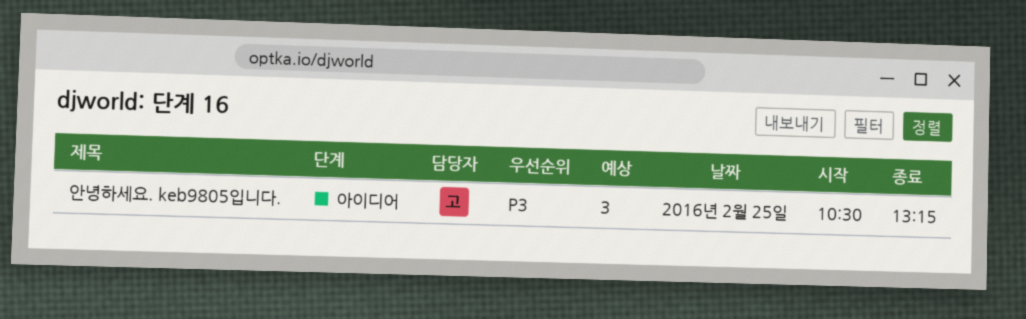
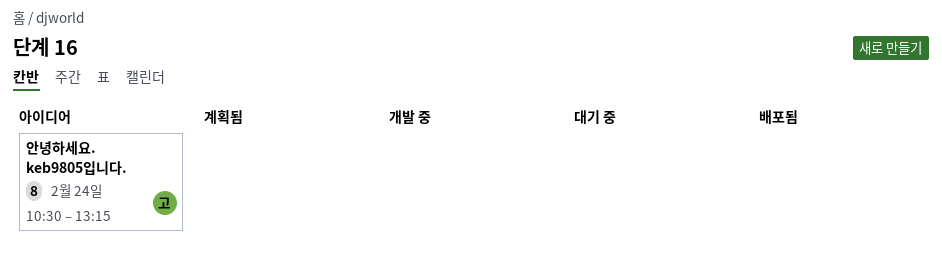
안녕하세요. keb9805입니다., estimate: 3 -> 8
안녕하세요. keb9805입니다., day: Feb 25 -> Feb 24

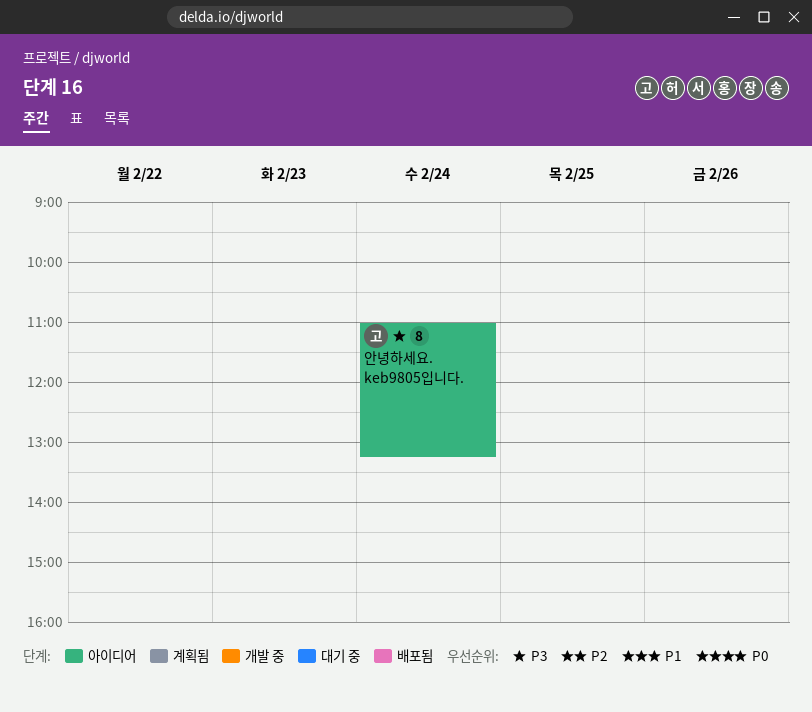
안녕하세요. keb9805입니다., begins: 10:30 -> 11:00

